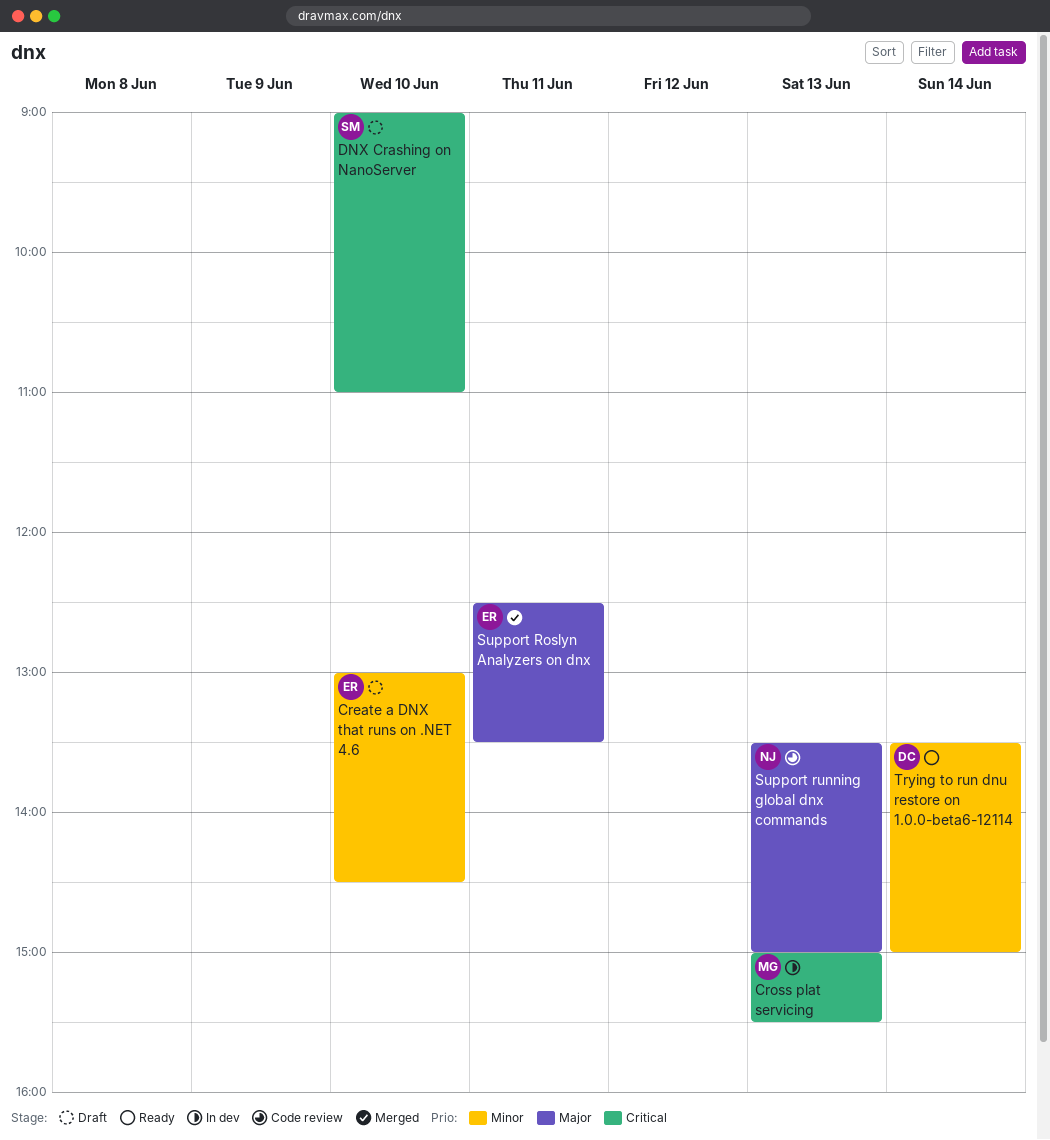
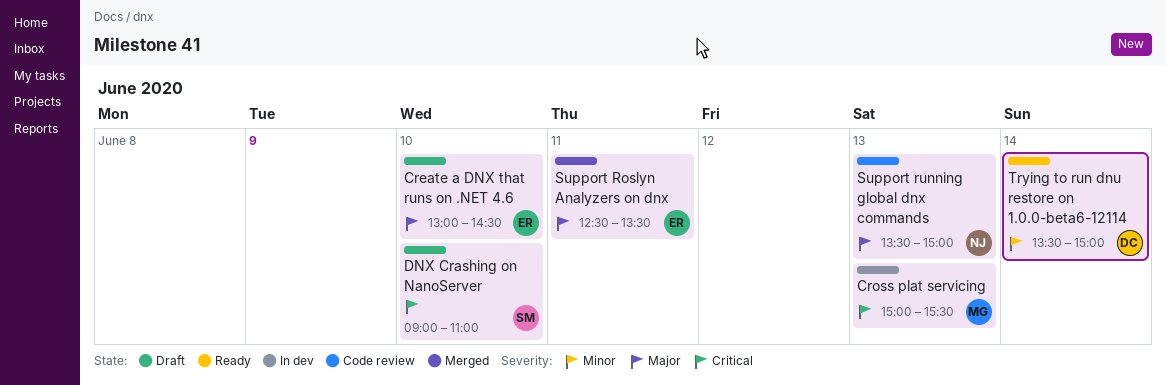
Create a DNX that runs on .NET 4.6, priority: Minor -> Major

